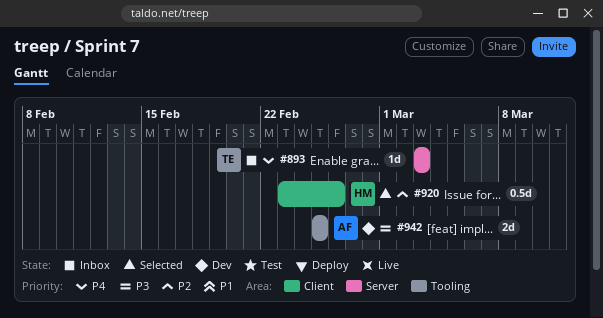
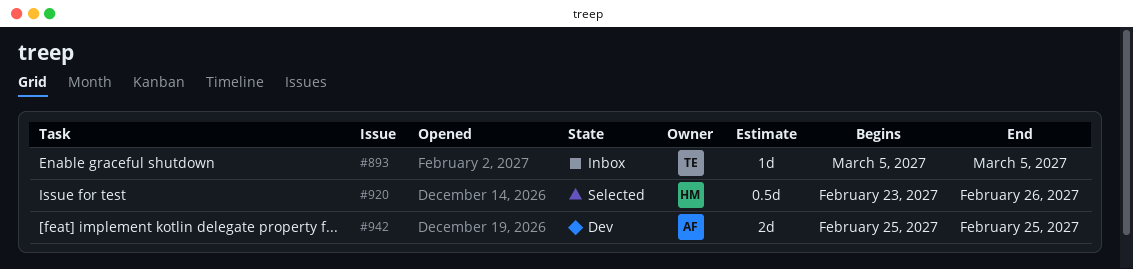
#893, start: Mar 3 -> Mar 5
#893, due: Mar 3 -> Mar 5

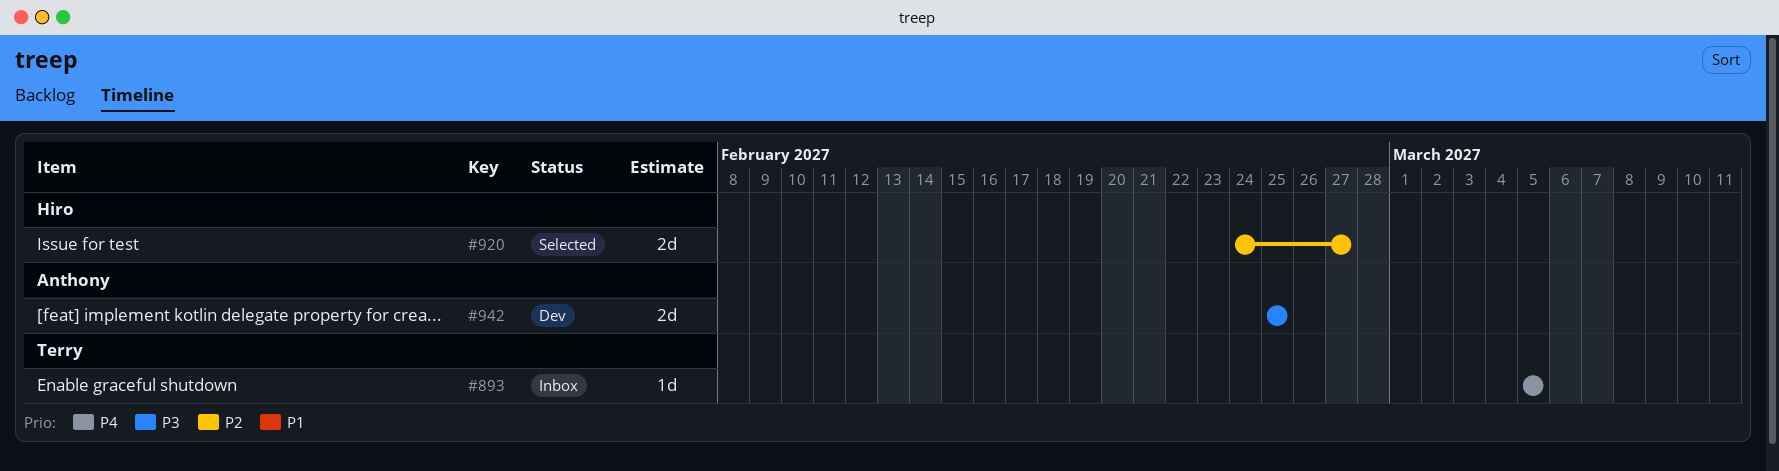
#920, estimate: 0.5d -> 2d
#920, start: Feb 23 -> Feb 24
#920, due: Feb 26 -> Feb 27

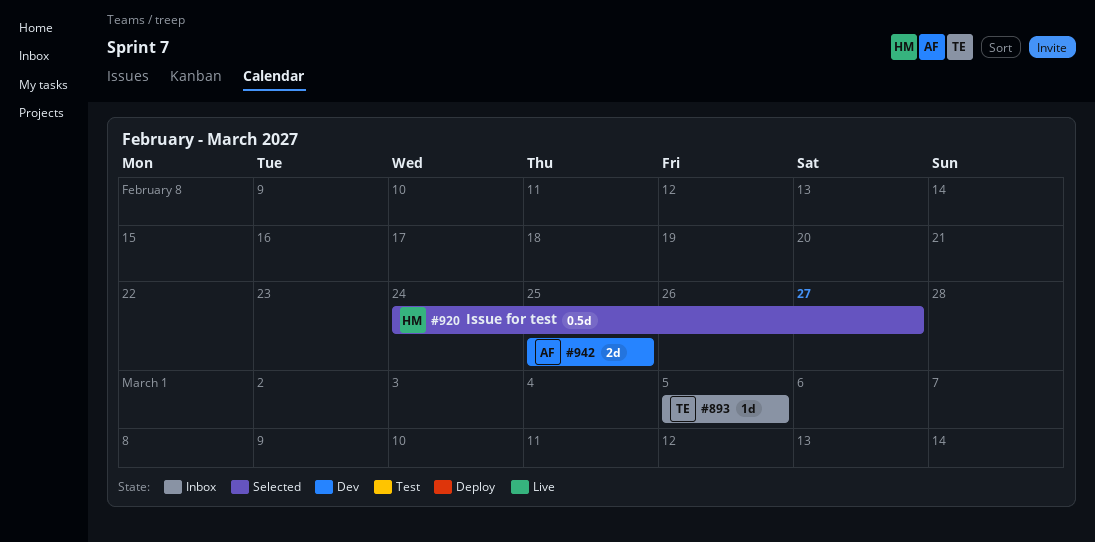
#920, estimate: 2d -> 0.5d

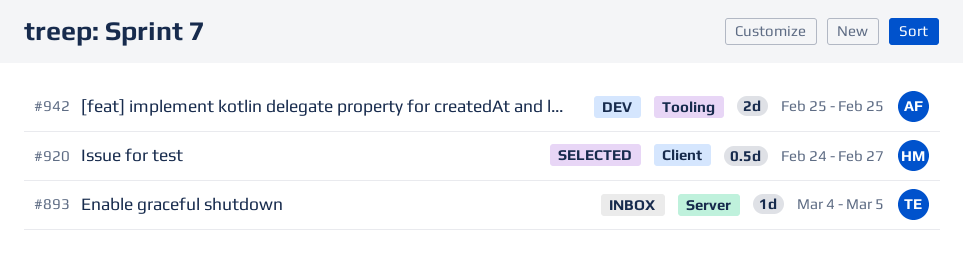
#893, start: Mar 5 -> Mar 4

